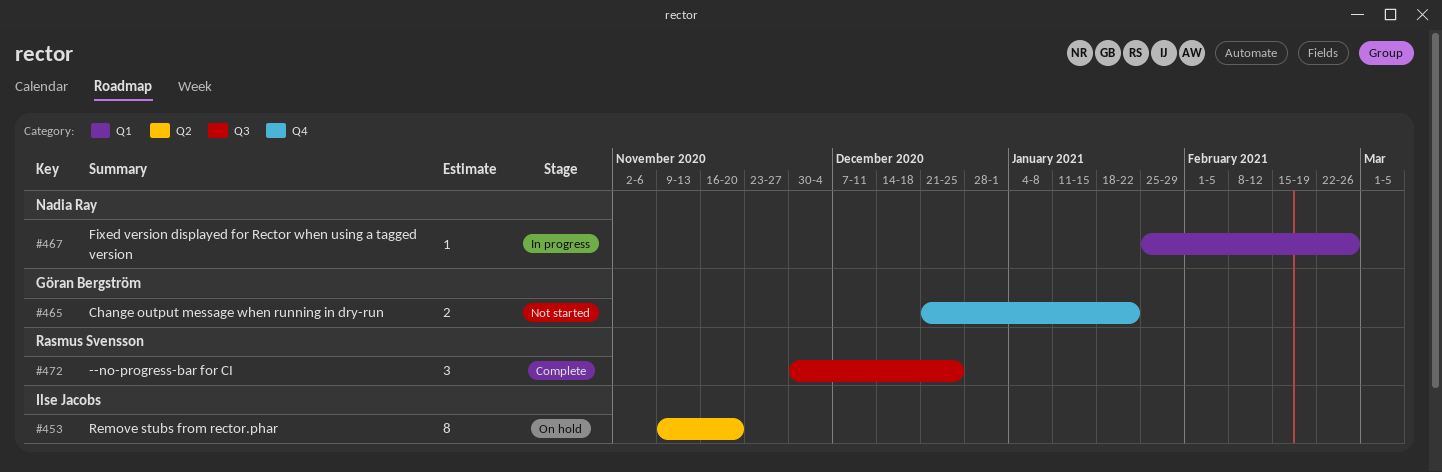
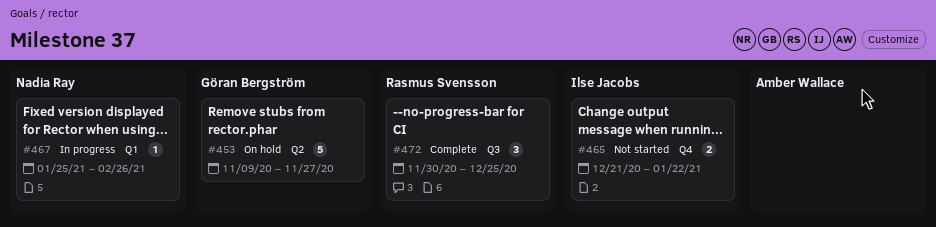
#453, owner: Ilse Jacobs -> Göran Bergström
#453, estimate: 8 -> 5
#453, due: Nov 20 -> Nov 27
#465, owner: Göran Bergström -> Ilse Jacobs

